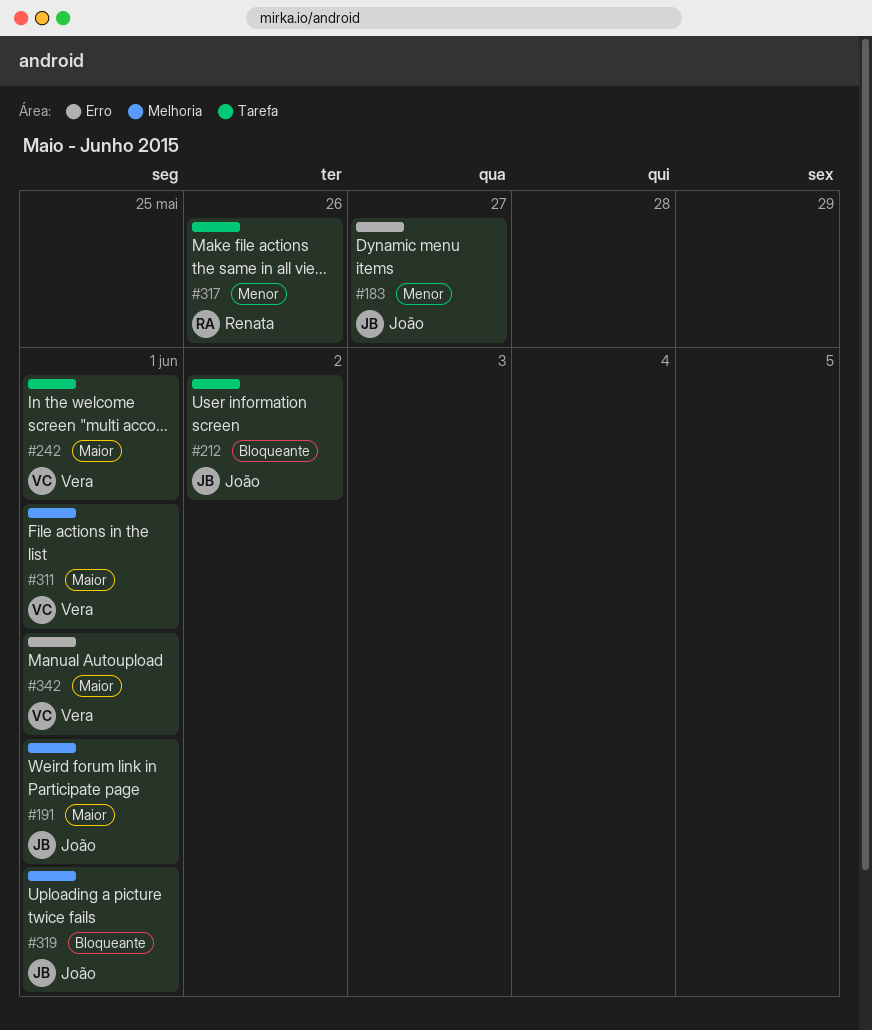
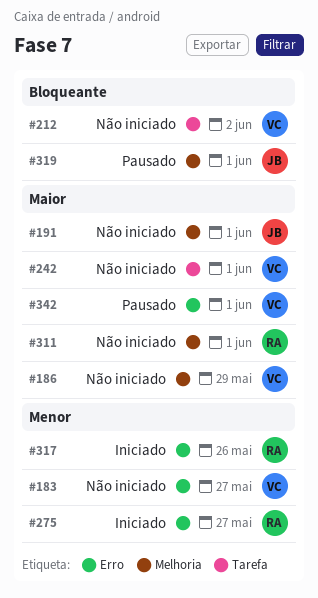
#183, owner: João -> Vera
#186: none -> present
#212, owner: João -> Vera
#275: none -> present
#311, owner: Vera -> Renata
#317, label: Tarefa -> Erro

